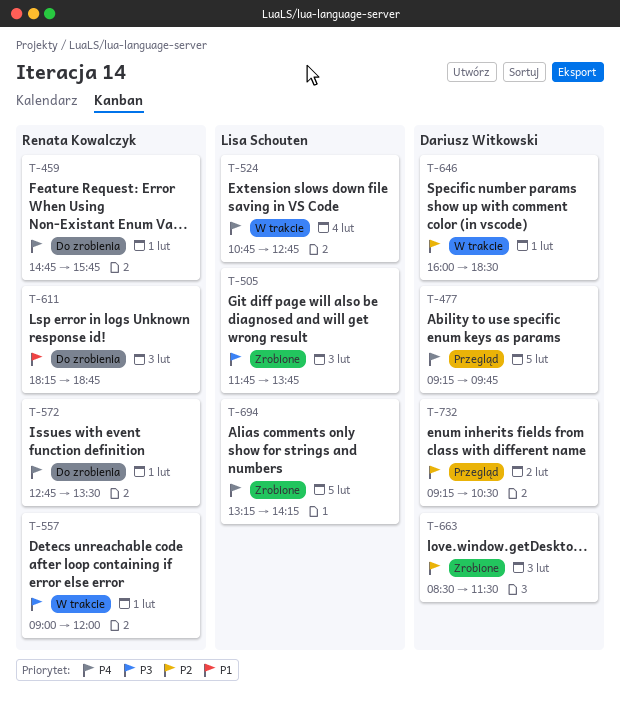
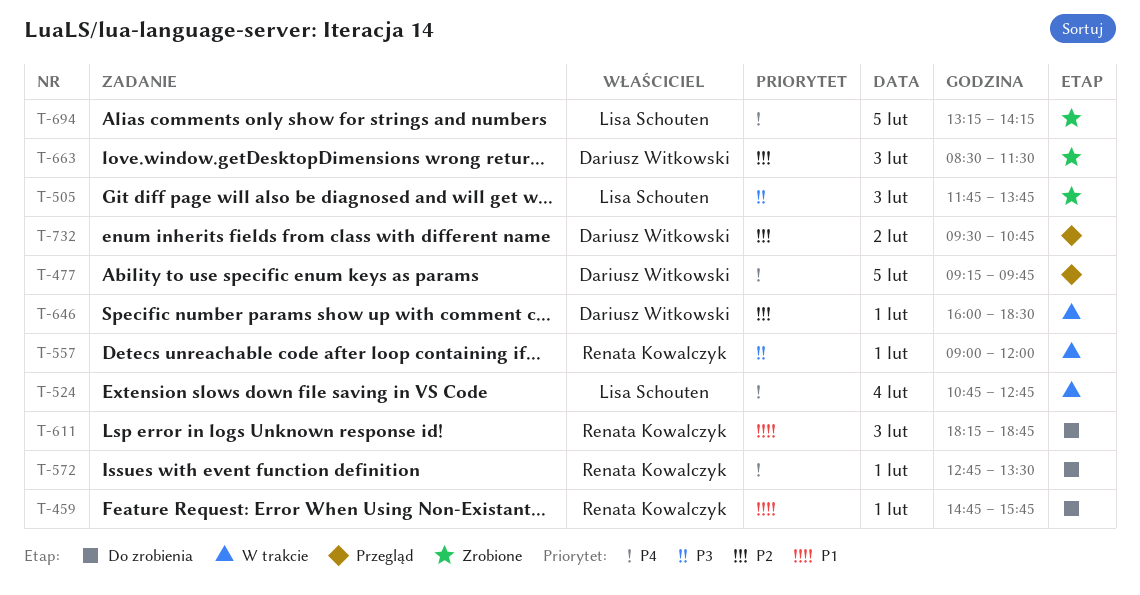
T-459, priority: P4 -> P1
T-732, begins: 09:15 -> 09:30
T-732, ends: 10:30 -> 10:45

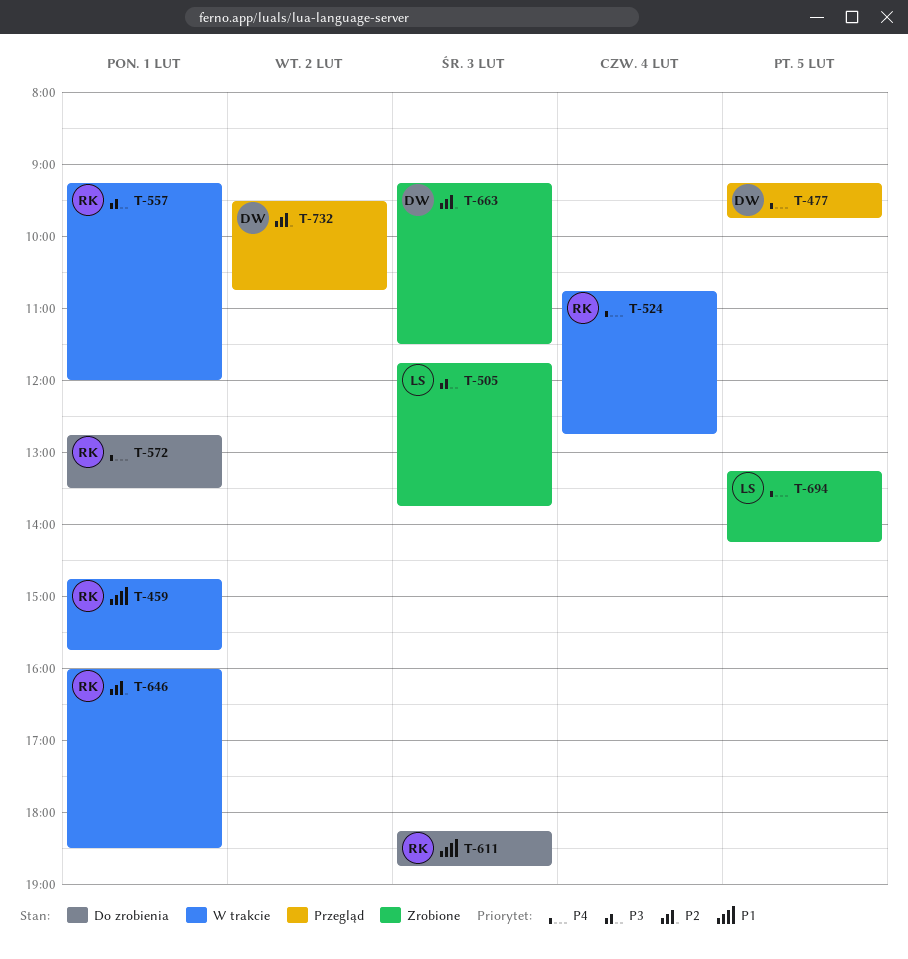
T-459, status: Do zrobienia -> W trakcie
T-524, owner: Lisa Schouten -> Renata Kowalczyk
T-557, begins: 09:00 -> 09:15
T-646, owner: Dariusz Witkowski -> Renata Kowalczyk
T-663, begins: 08:30 -> 09:15

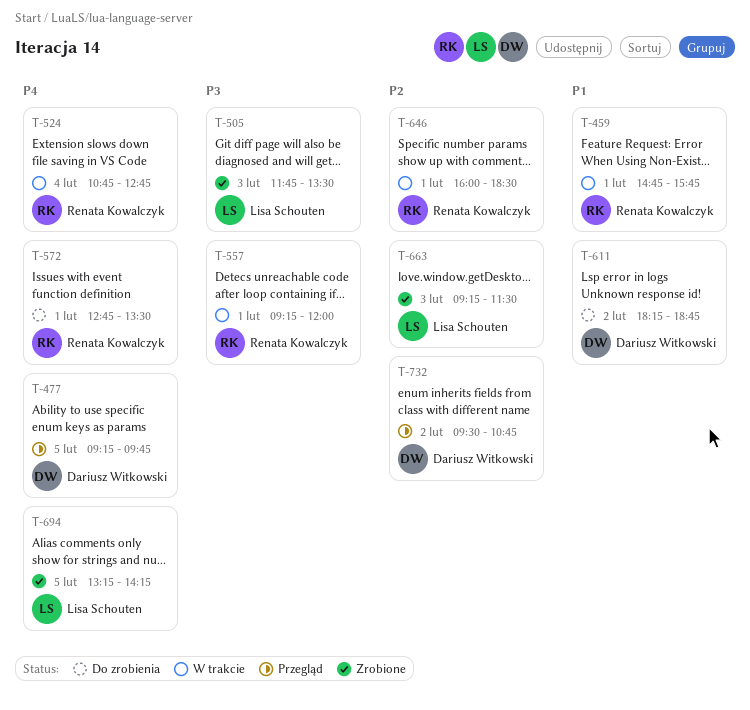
T-505, ends: 13:45 -> 13:30
T-611, owner: Renata Kowalczyk -> Dariusz Witkowski
T-611, day: Feb 3 -> Feb 2
T-663, owner: Dariusz Witkowski -> Lisa Schouten

